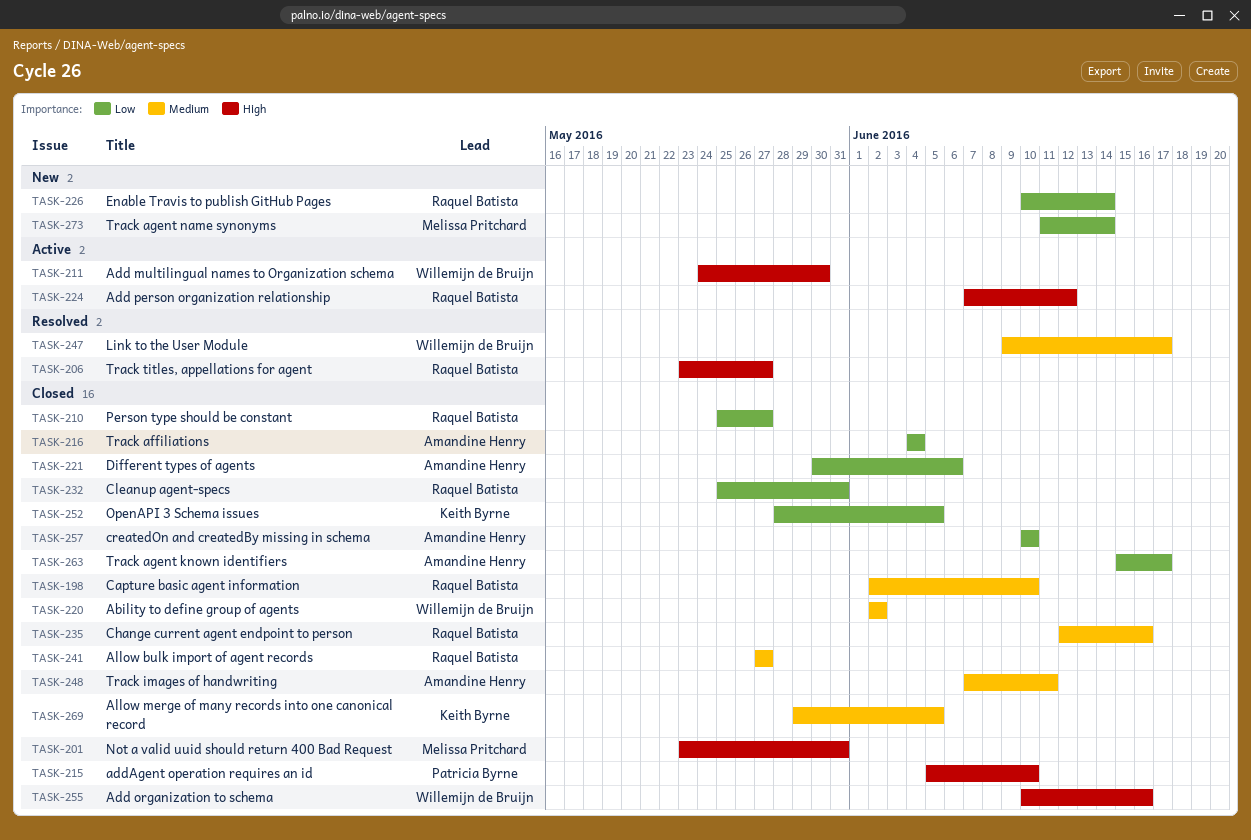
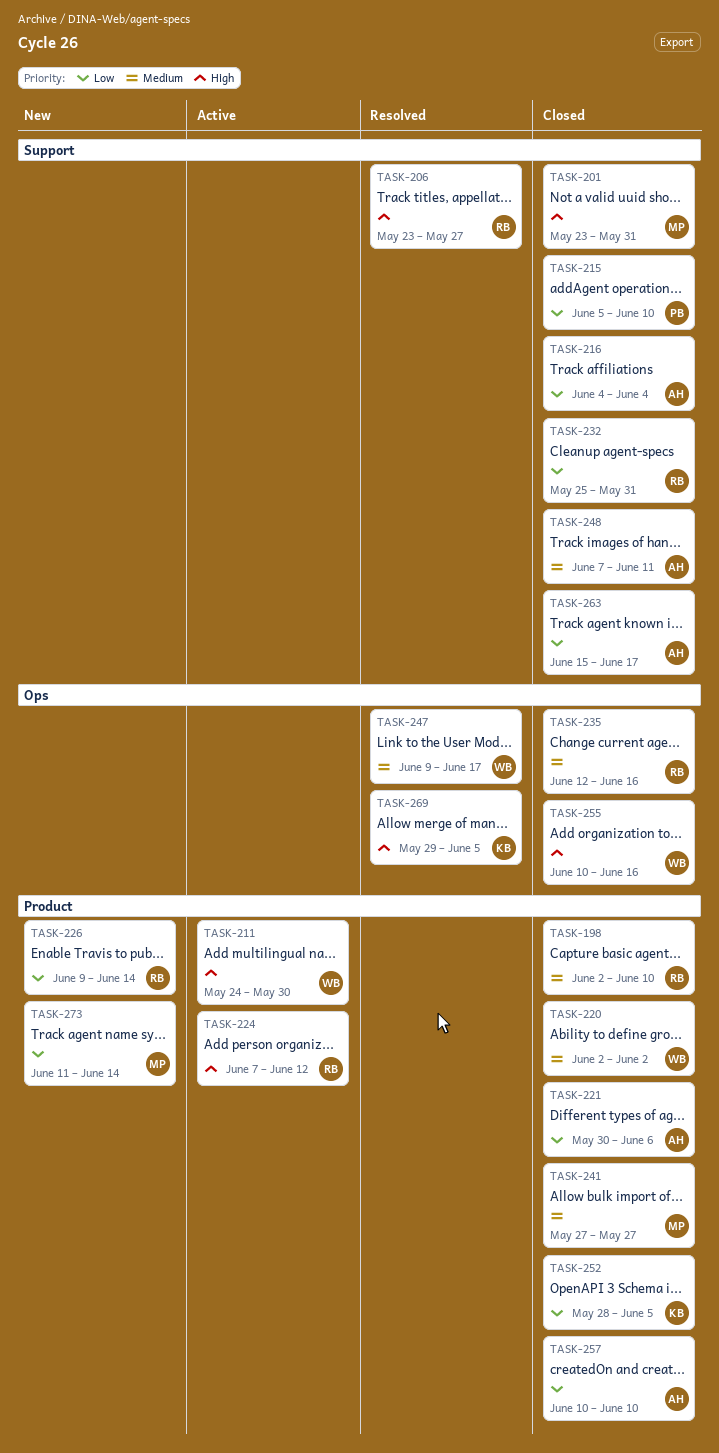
TASK-210: present -> none
TASK-215, priority: High -> Low
TASK-226, start: Jun 10 -> Jun 9
TASK-241, owner: Raquel Batista -> Melissa Pritchard
TASK-269, status: Closed -> Resolved
TASK-269, priority: Medium -> High

